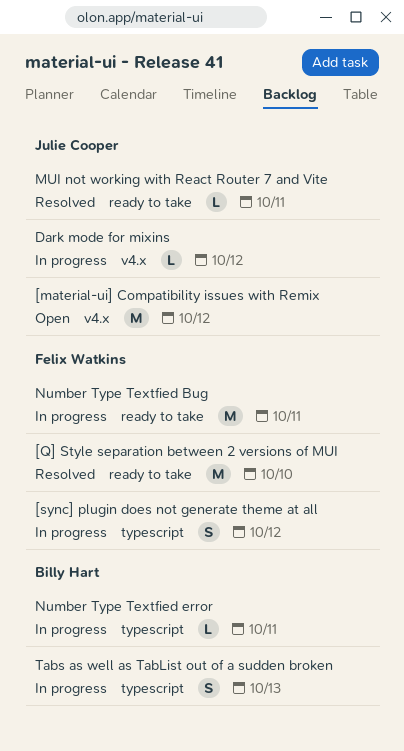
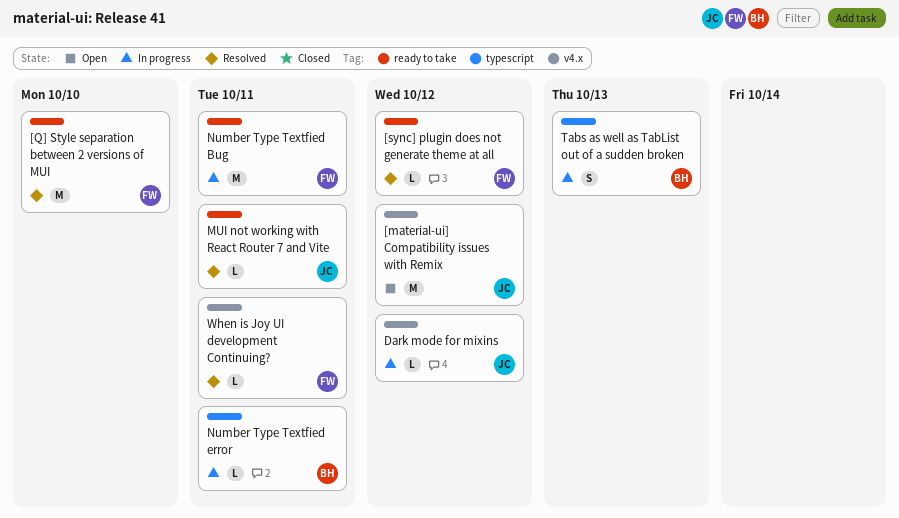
[sync] plugin does not generate theme at all, status: In progress -> Resolved
[sync] plugin does not generate theme at all, label: typescript -> ready to take
[sync] plugin does not generate theme at all, estimate: S -> L
When is Joy UI development Continuing?: none -> present

